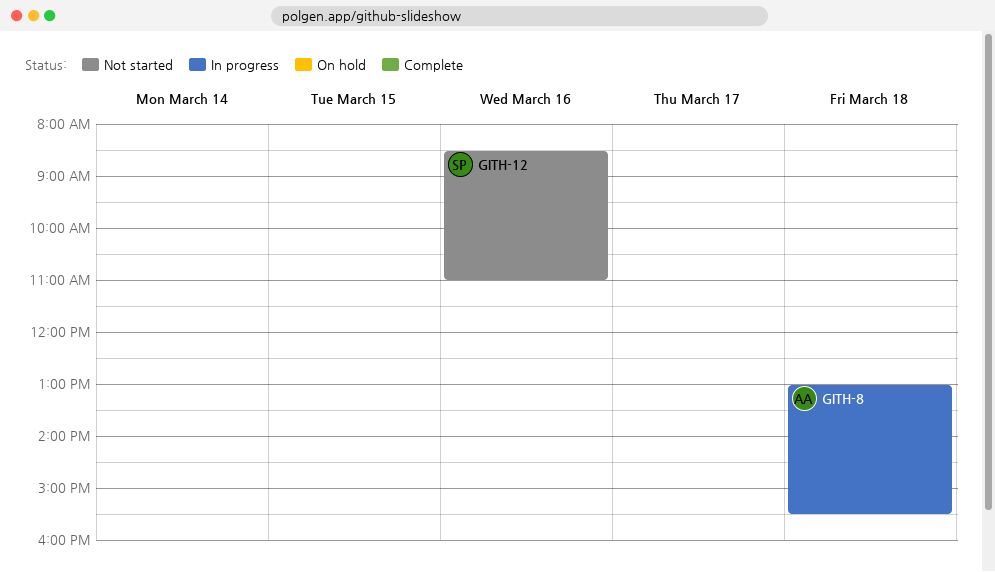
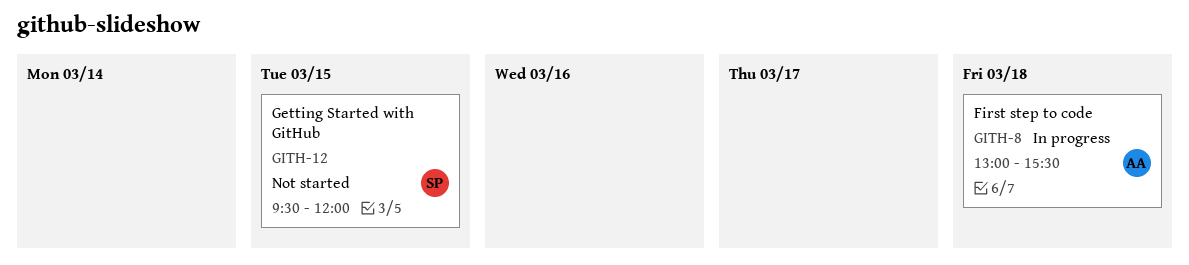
GITH-12, day: Mar 16 -> Mar 15
GITH-12, begins: 08:30 -> 09:30
GITH-12, ends: 11:00 -> 12:00

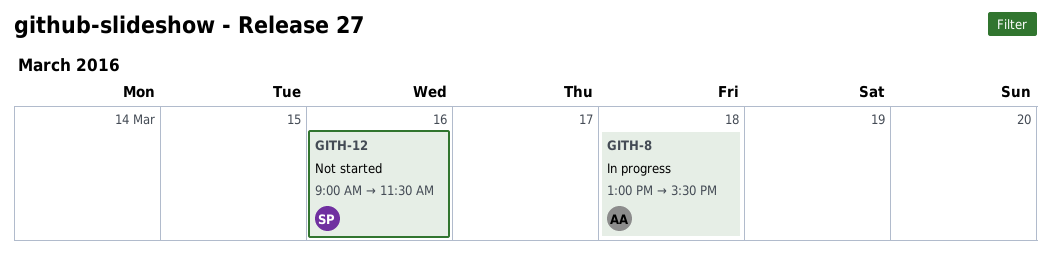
GITH-12, day: Mar 15 -> Mar 16
GITH-12, begins: 09:30 -> 09:00
GITH-12, ends: 12:00 -> 11:30

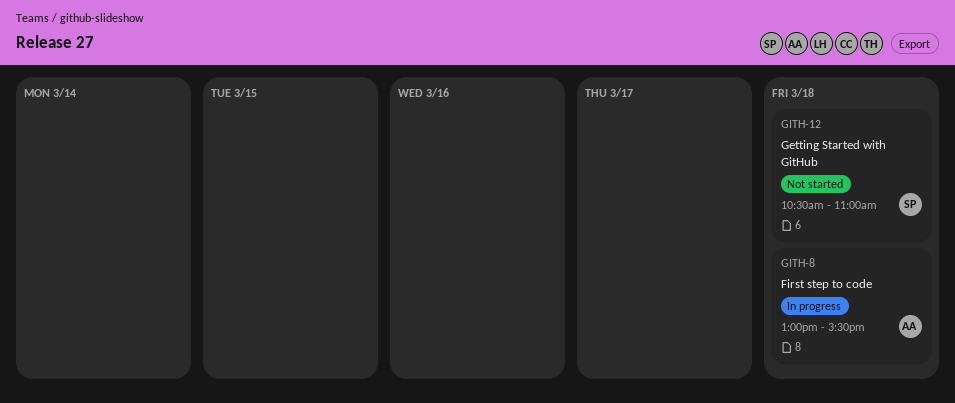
GITH-12, day: Mar 16 -> Mar 18
GITH-12, begins: 09:00 -> 10:30
GITH-12, ends: 11:30 -> 11:00

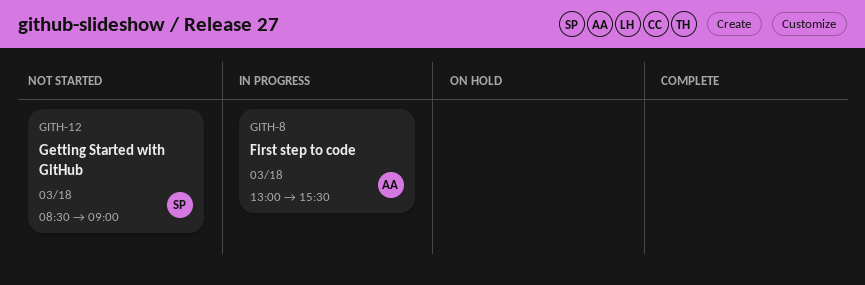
GITH-12, begins: 10:30 -> 08:30
GITH-12, ends: 11:00 -> 09:00

